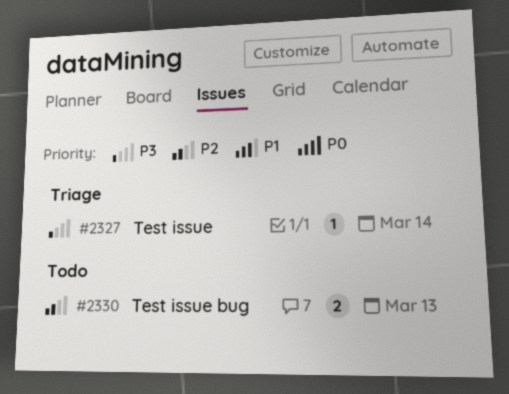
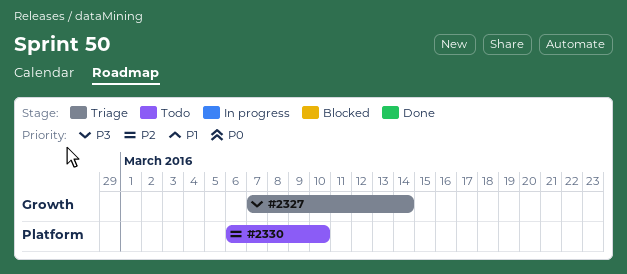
#2330, due: Mar 13 -> Mar 10

